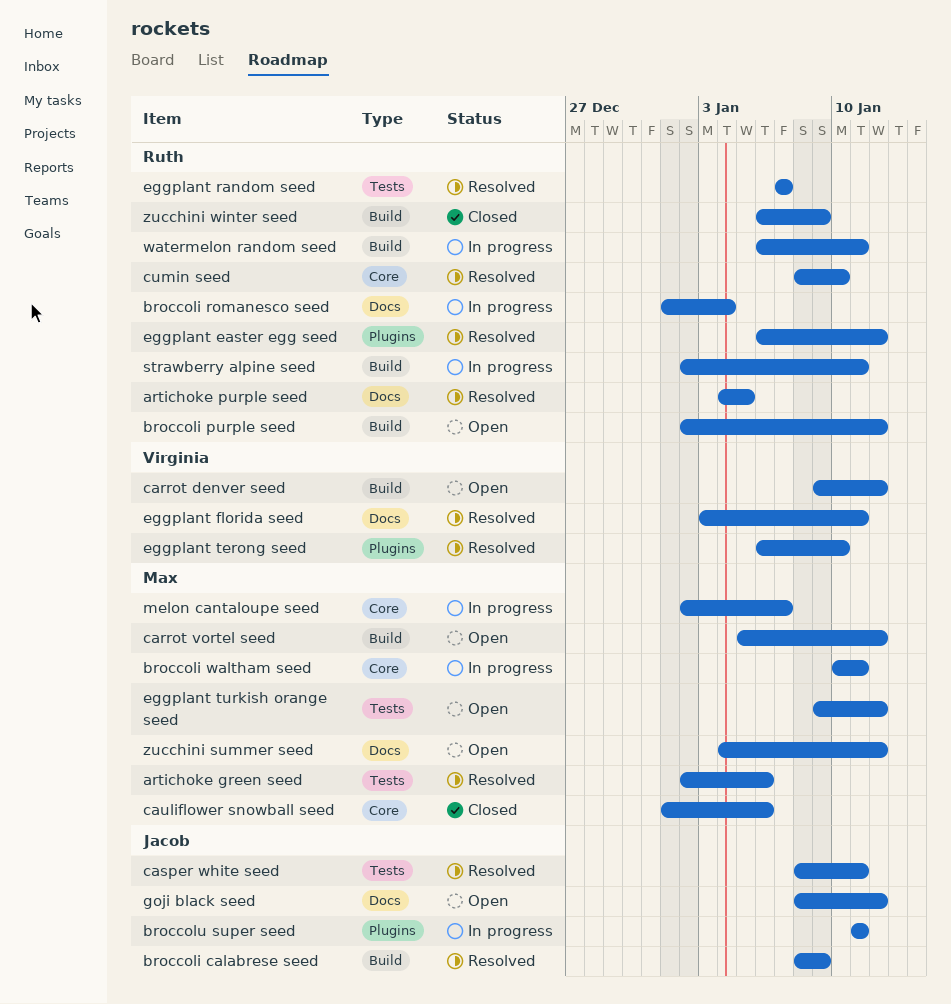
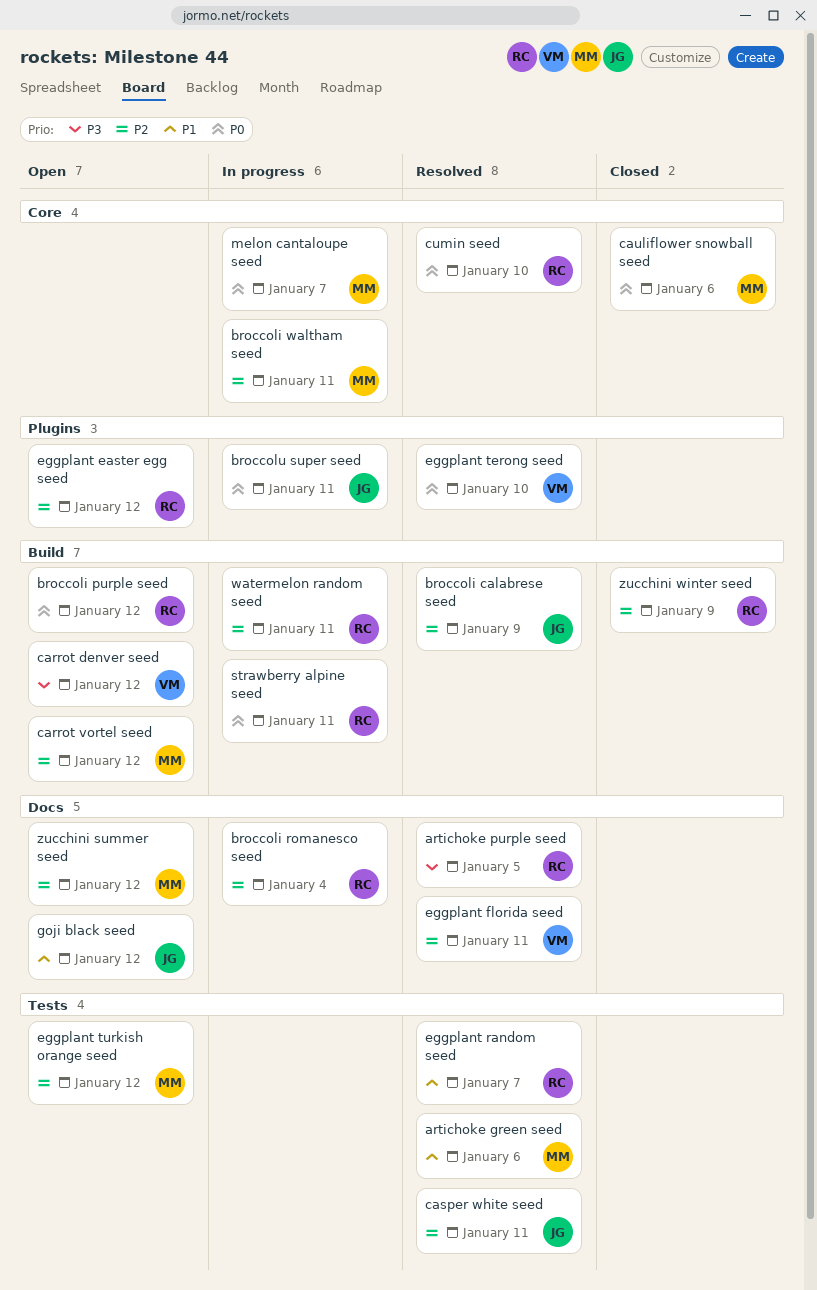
eggplant easter egg seed, status: Resolved -> Open

